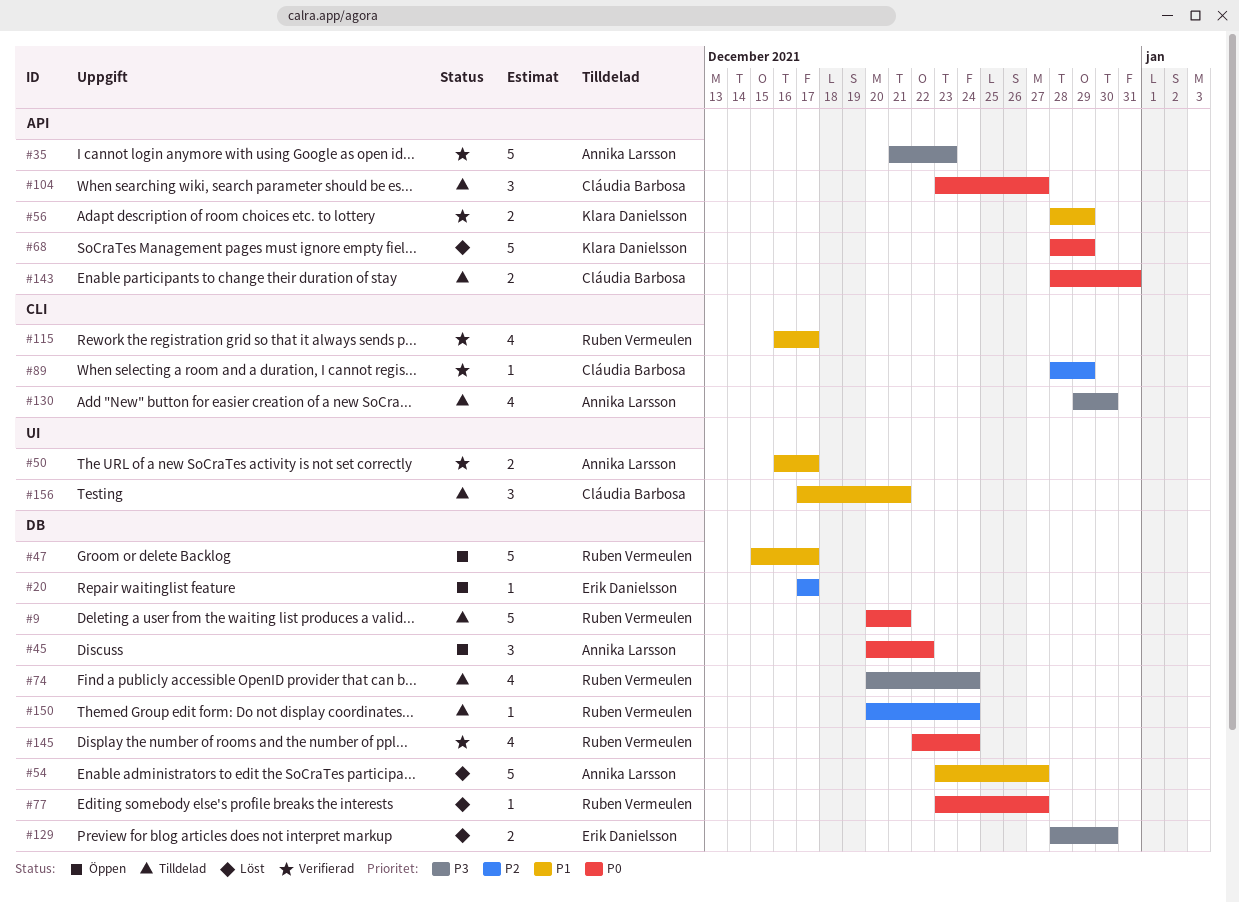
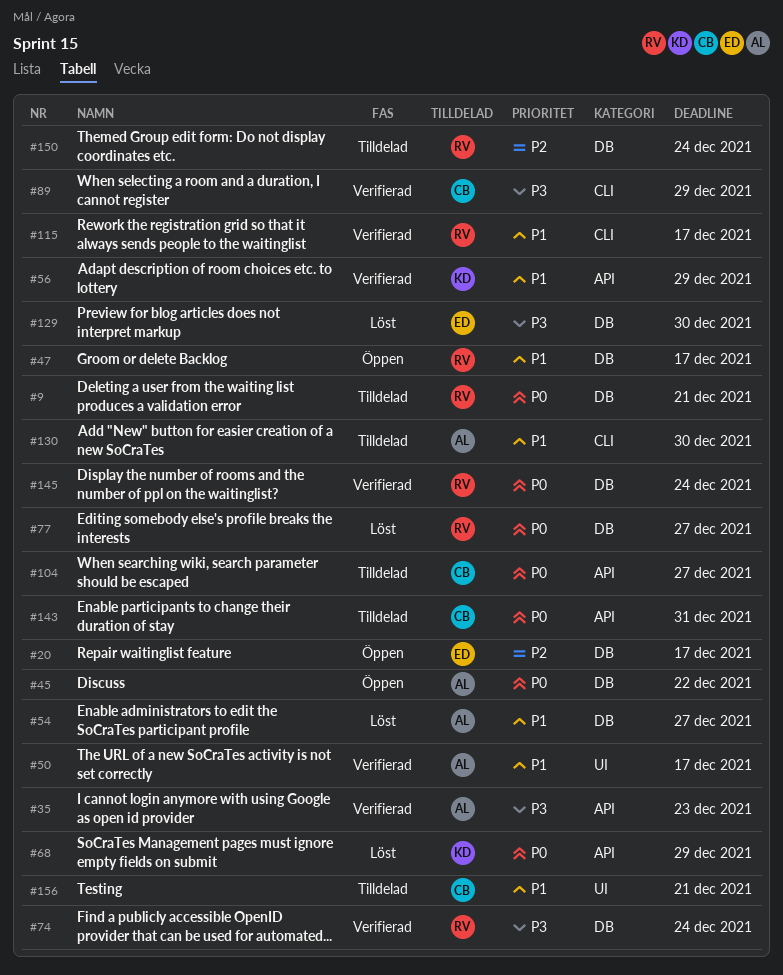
#74, status: Tilldelad -> Verifierad
#89, priority: P2 -> P3
#130, priority: P3 -> P1

